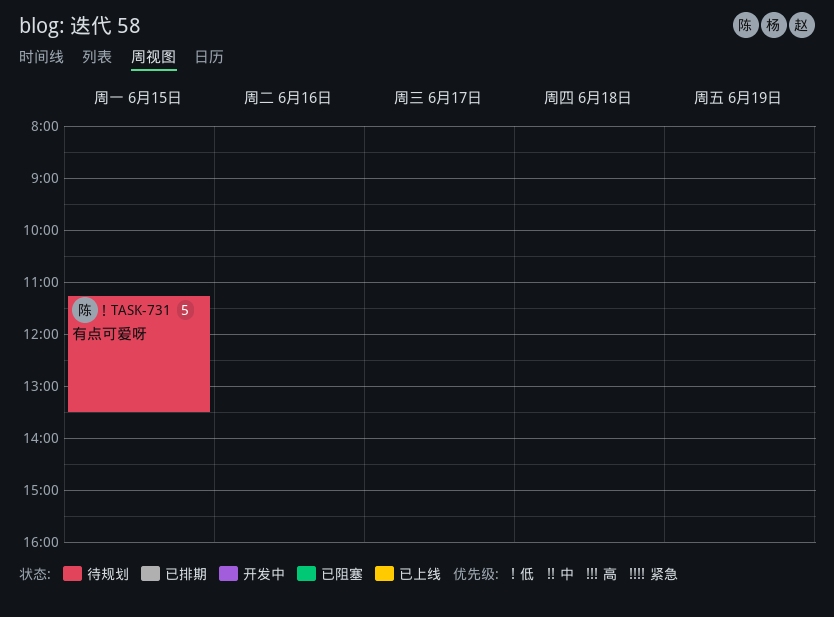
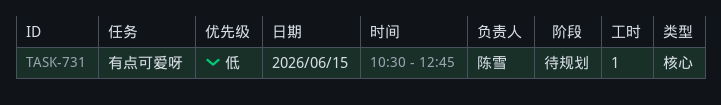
TASK-731, estimate: 5 -> 1
TASK-731, begins: 11:15 -> 10:30
TASK-731, ends: 13:30 -> 12:45

